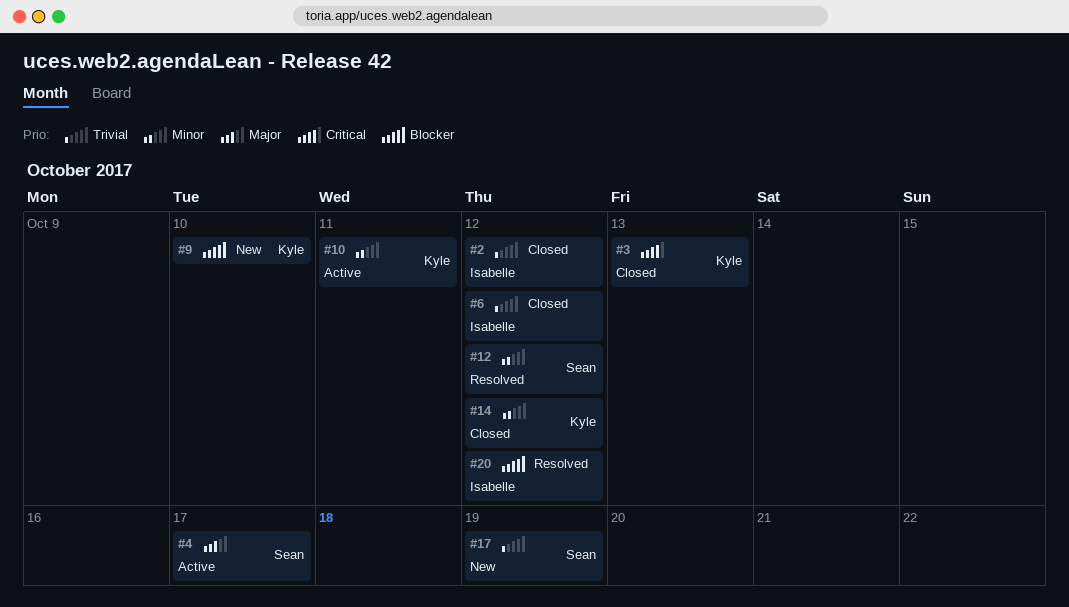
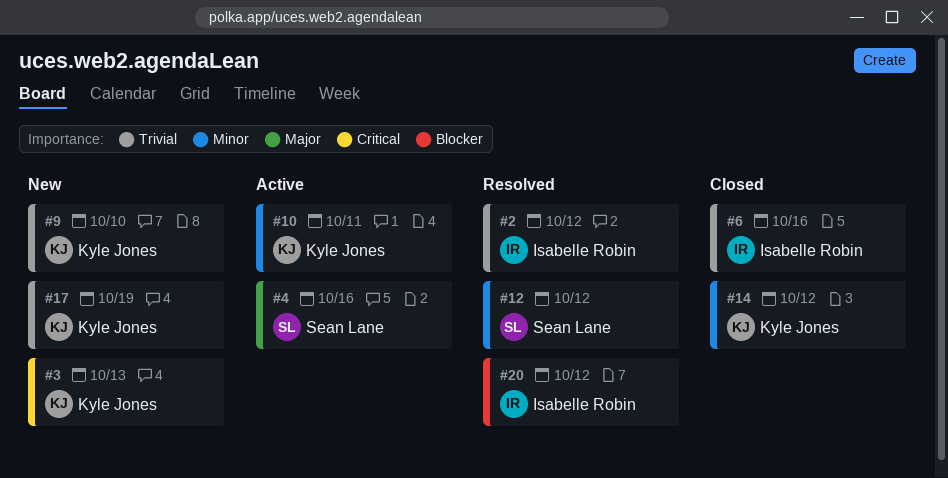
#2, status: Closed -> Resolved
#3, status: Closed -> New
#4, due: Oct 17 -> Oct 16
#6, due: Oct 12 -> Oct 16
#9, priority: Blocker -> Trivial
#17, owner: Sean Lane -> Kyle Jones

